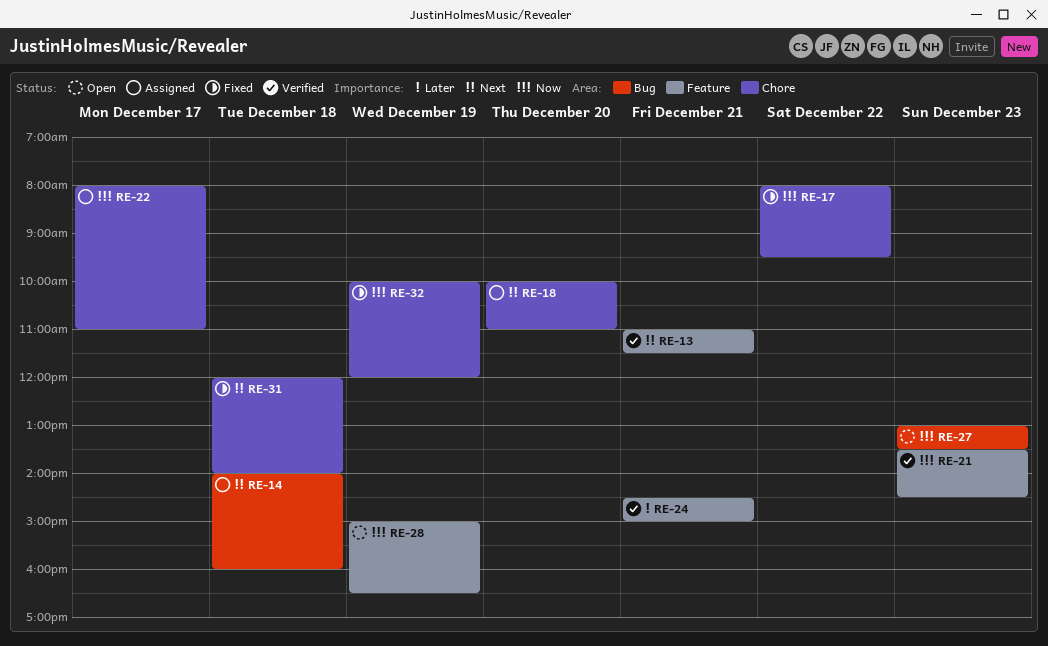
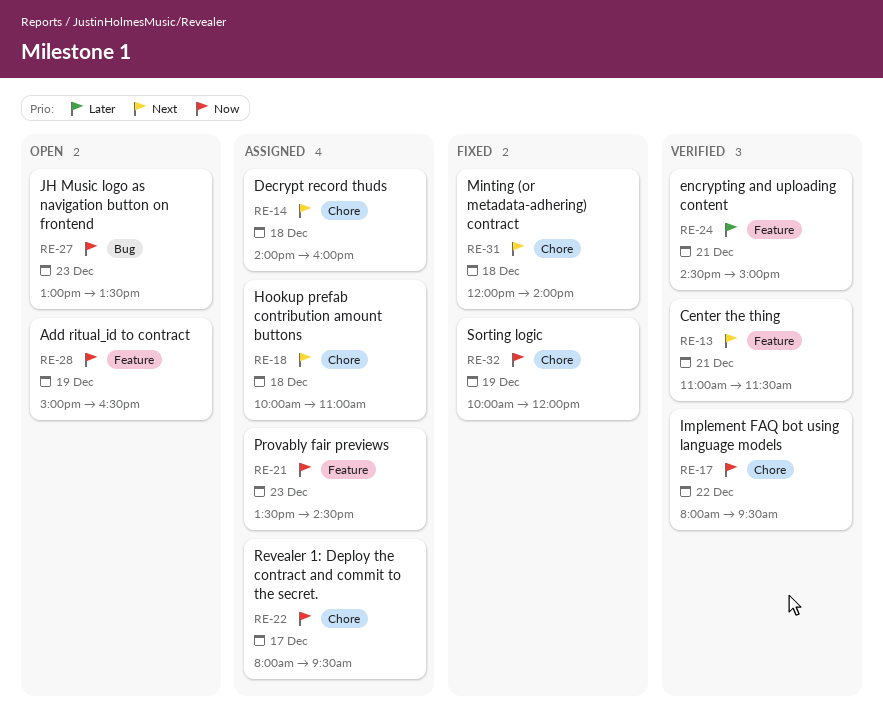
RE-14, label: Bug -> Chore
RE-17, status: Fixed -> Verified
RE-18, day: Dec 20 -> Dec 18
RE-21, status: Verified -> Assigned
RE-22, ends: 11:00 -> 09:30

